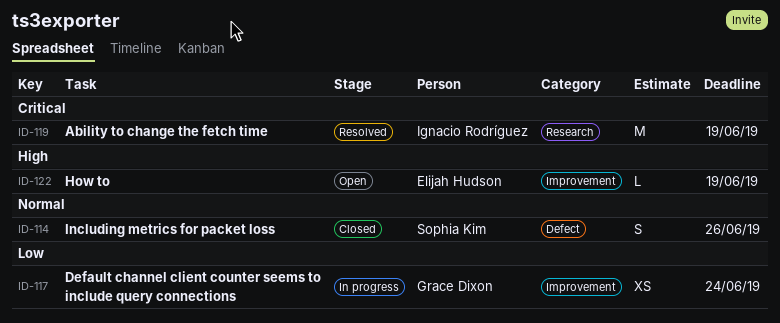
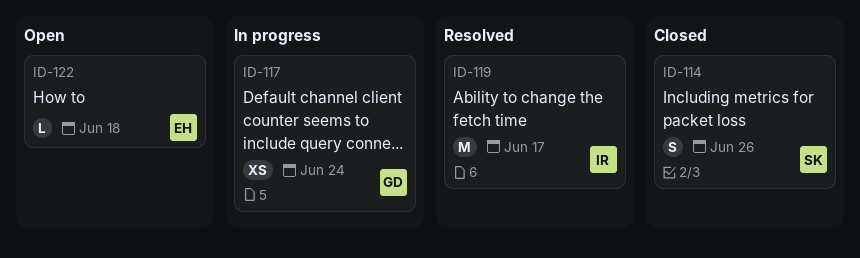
ID-119, due: Jun 19 -> Jun 17
ID-122, due: Jun 19 -> Jun 18

